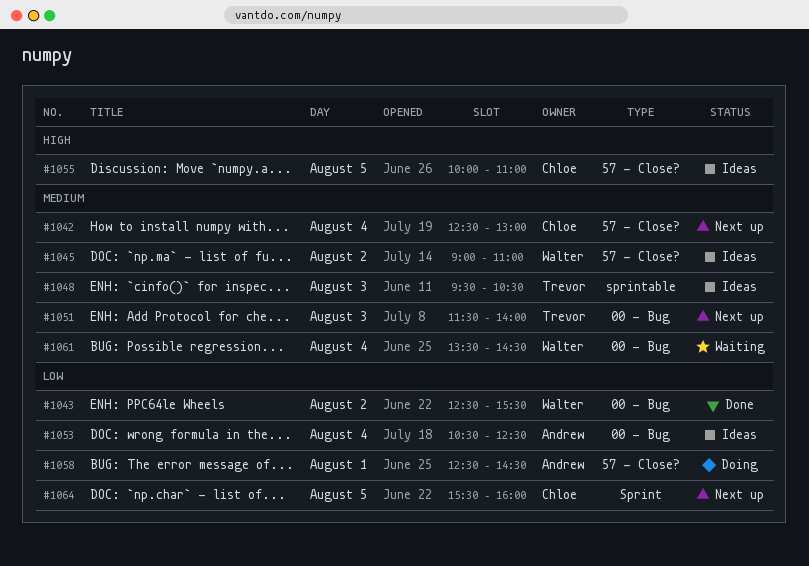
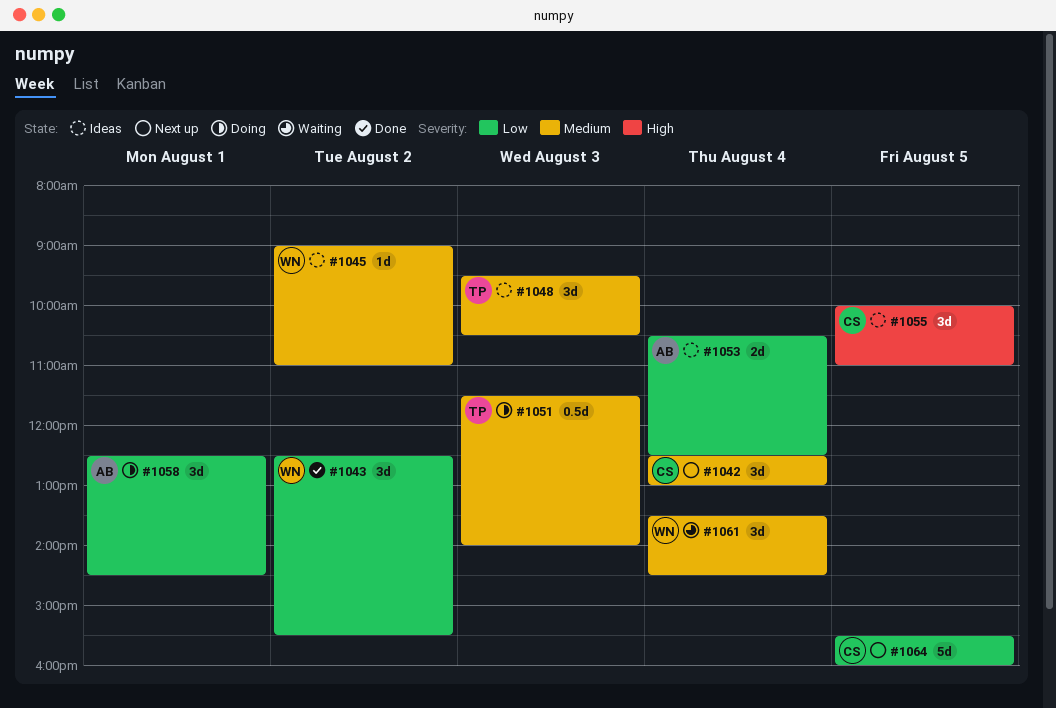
#1051, status: Next up -> Doing

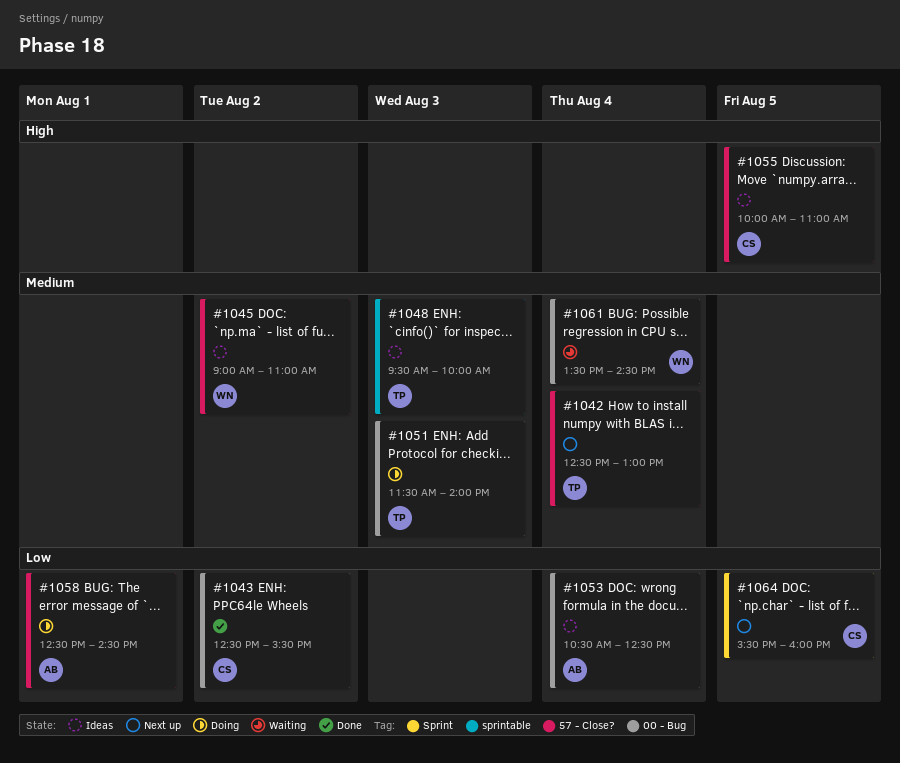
#1042, owner: CS -> TP
#1043, owner: WN -> CS
#1048, ends: 10:30 -> 10:00

